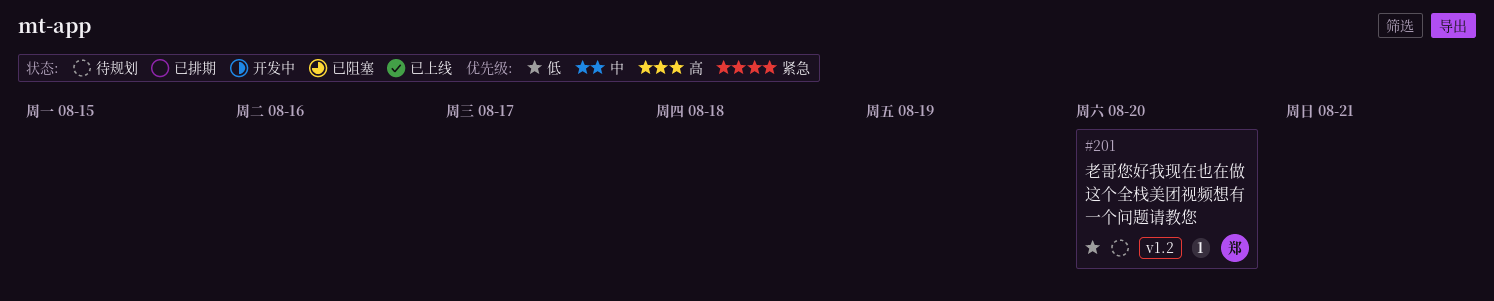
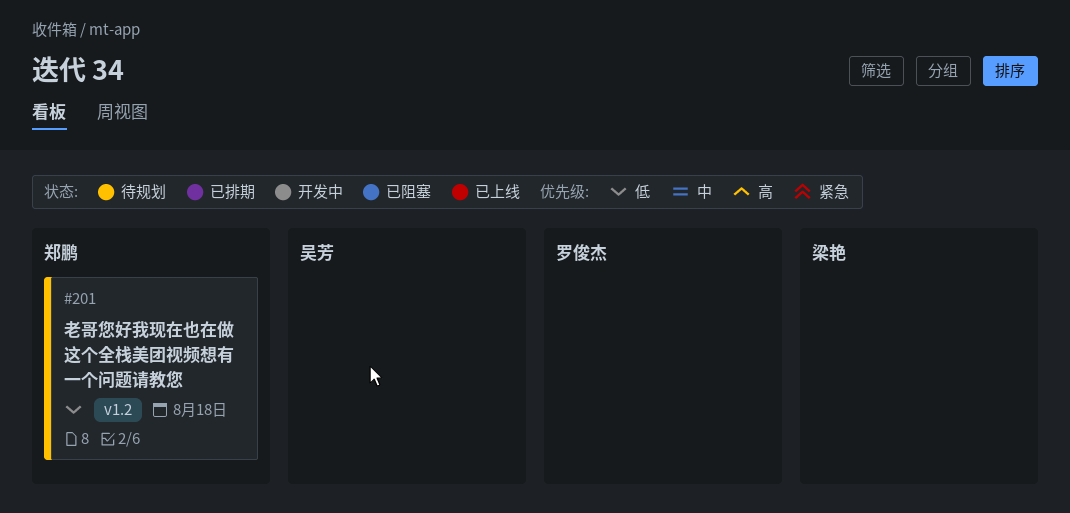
#201, due: Aug 20 -> Aug 18

